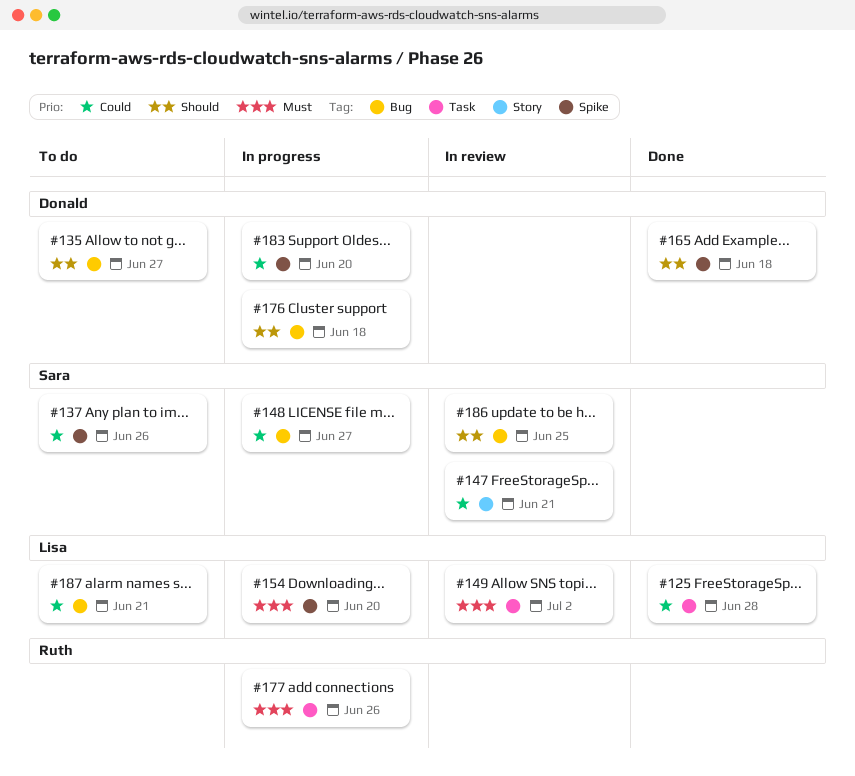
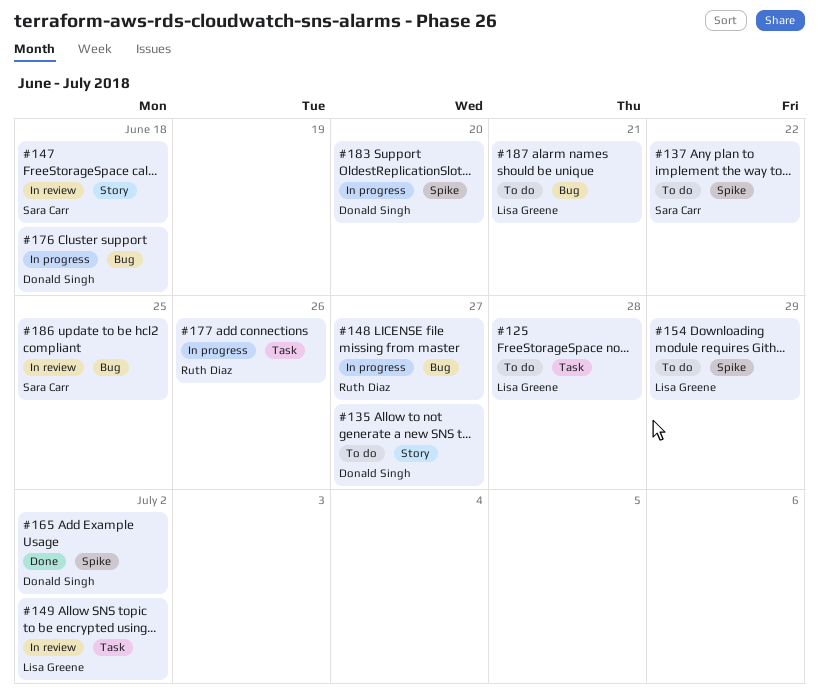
#125, status: Done -> To do
#135, label: Bug -> Story
#137, due: Jun 26 -> Jun 22
#147, due: Jun 21 -> Jun 18
#148, owner: Sara Carr -> Ruth Diaz
#154, status: In progress -> To do
#154, due: Jun 20 -> Jun 29
#165, due: Jun 18 -> Jul 2

